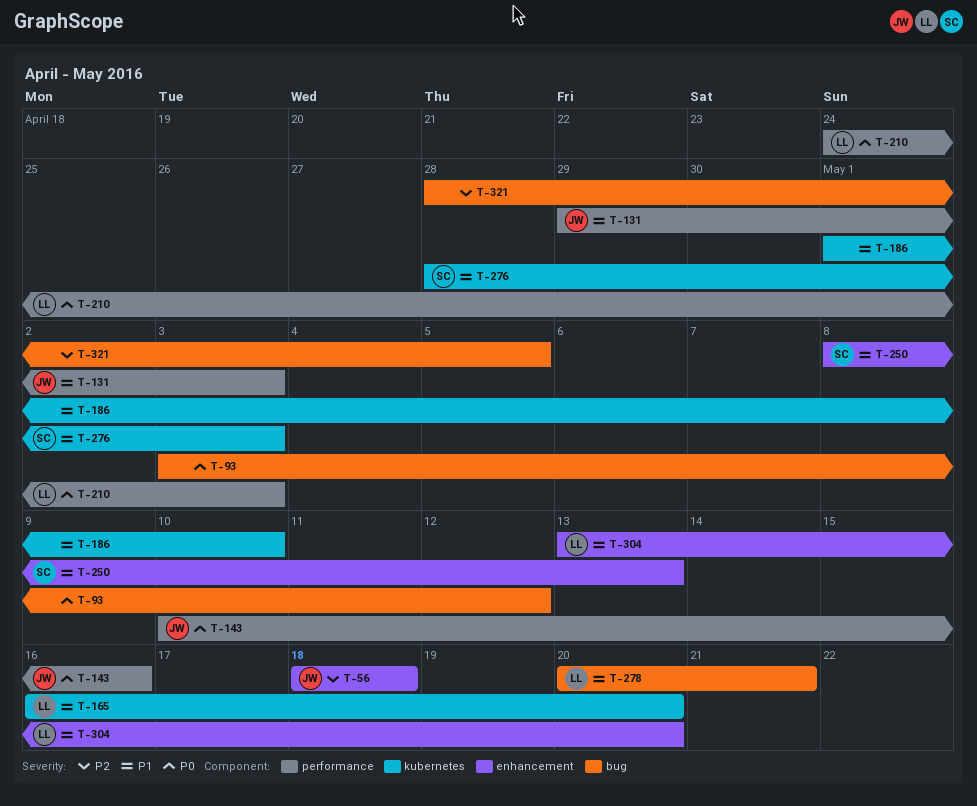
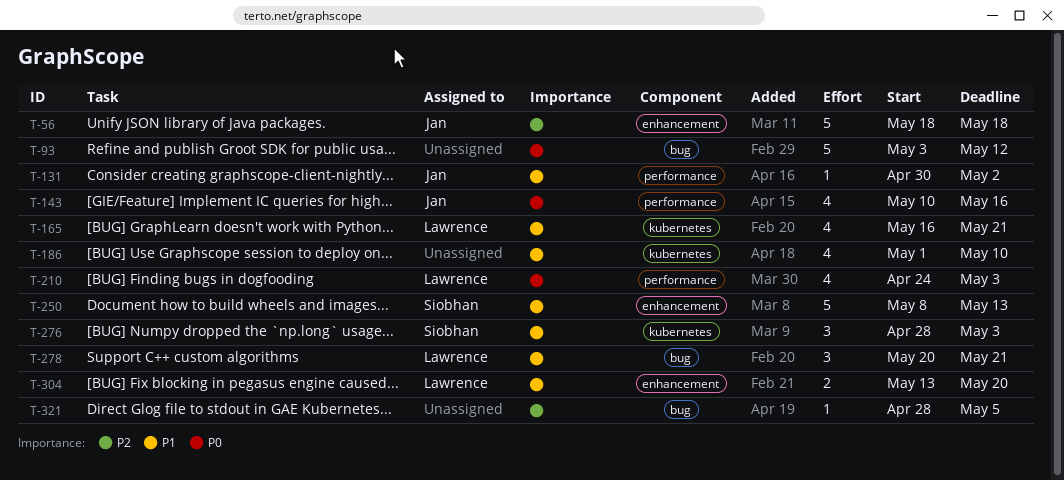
T-131, start: Apr 29 -> Apr 30
T-131, due: May 3 -> May 2
T-165, due: May 20 -> May 21

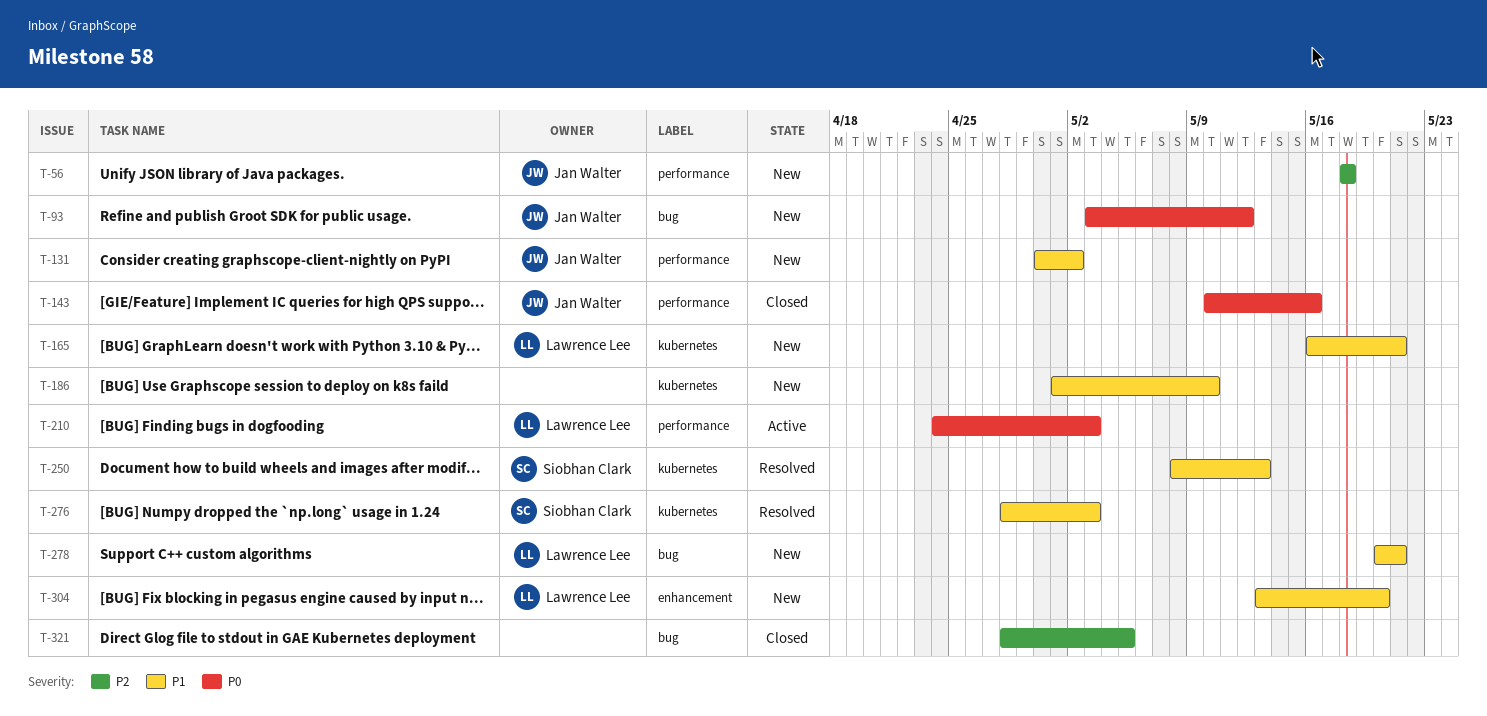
T-56, label: enhancement -> performance
T-93, owner: none -> Jan Walter
T-250, label: enhancement -> kubernetes

